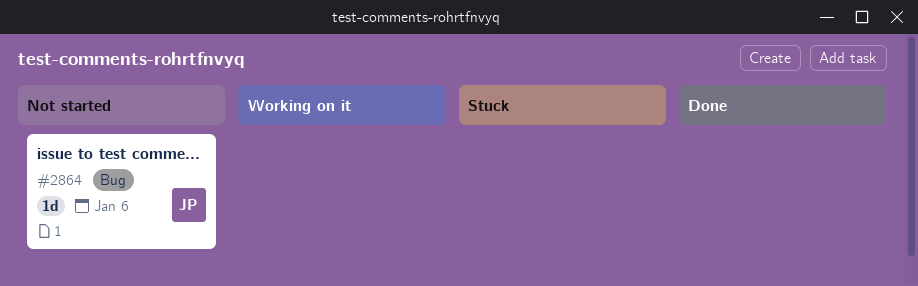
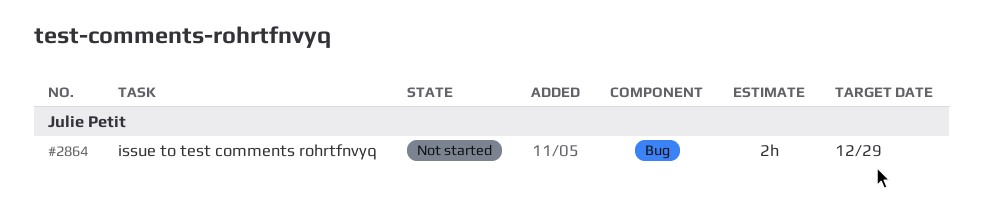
#2864, estimate: 1d -> 2h
#2864, due: Jan 6 -> Dec 29

